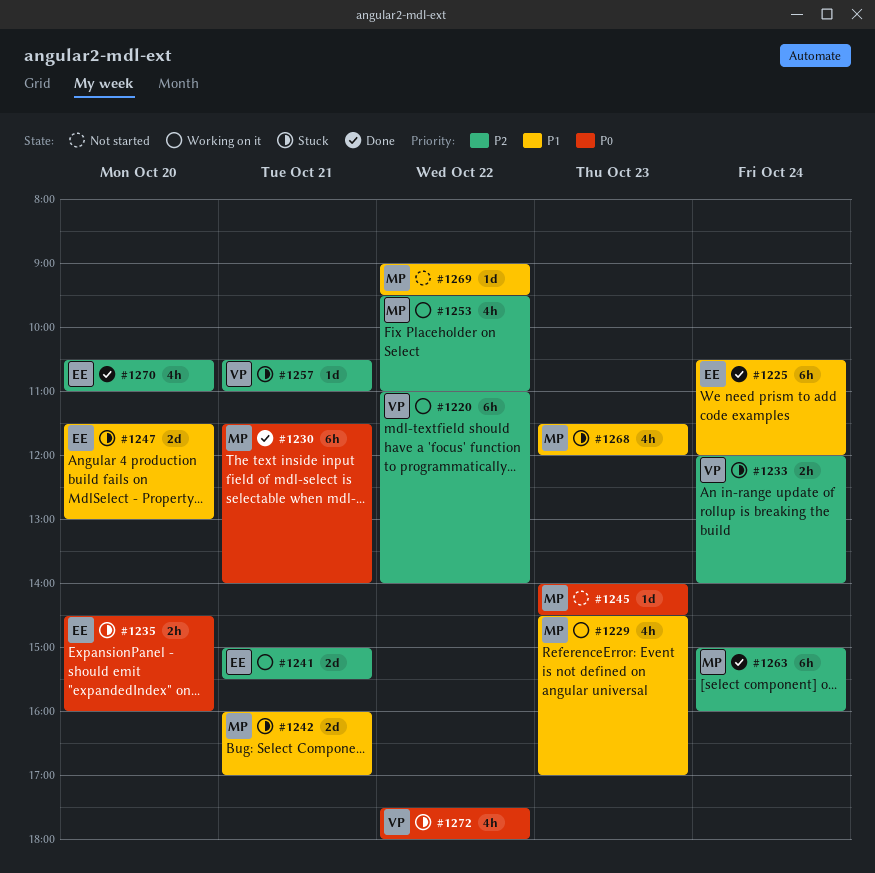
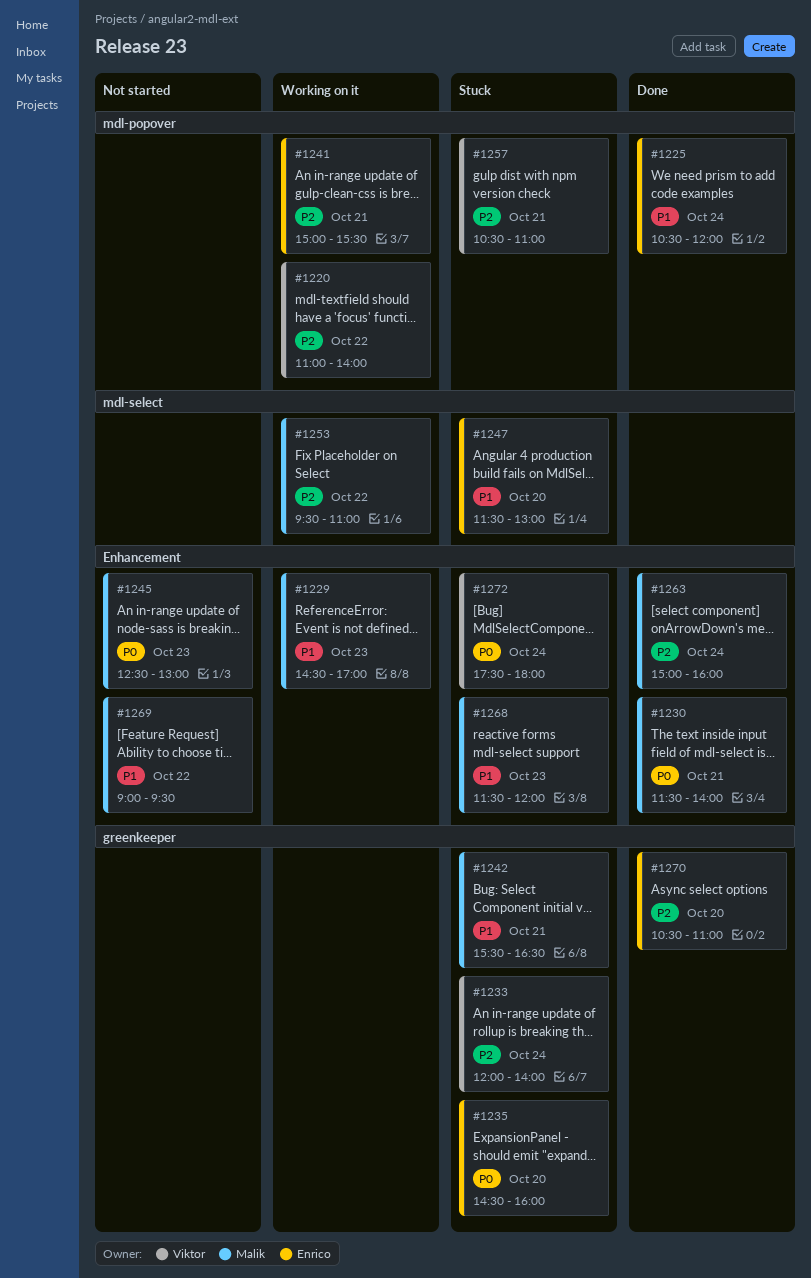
#1242, begins: 16:00 -> 15:30
#1242, ends: 17:00 -> 16:30
#1245, begins: 14:00 -> 12:30
#1245, ends: 14:30 -> 13:00
#1272, day: Oct 22 -> Oct 24

